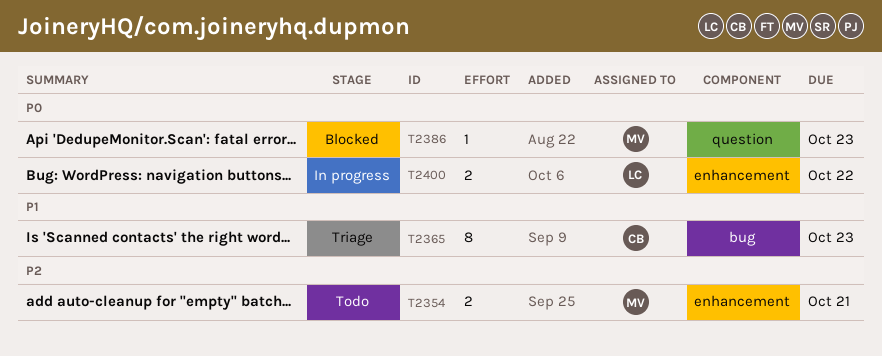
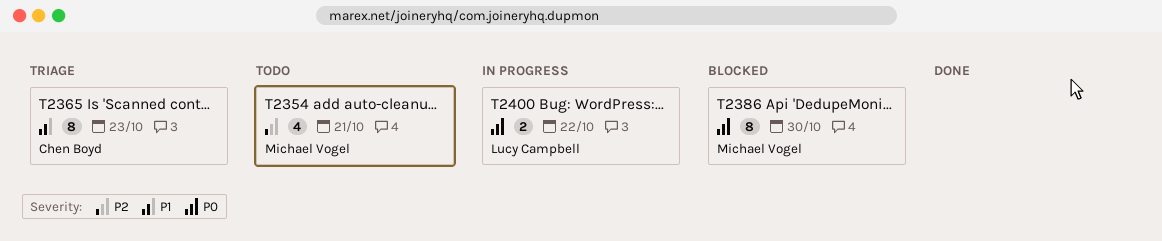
T2354, estimate: 2 -> 4
T2386, estimate: 1 -> 8
T2386, due: Oct 23 -> Oct 30

